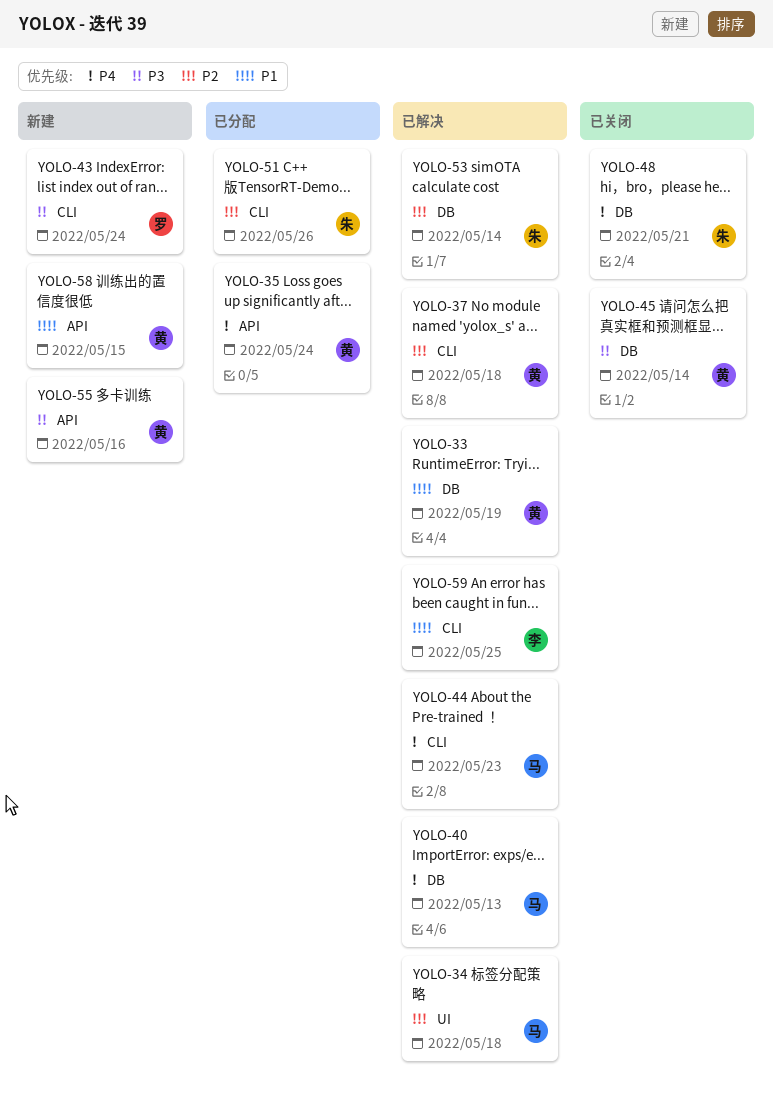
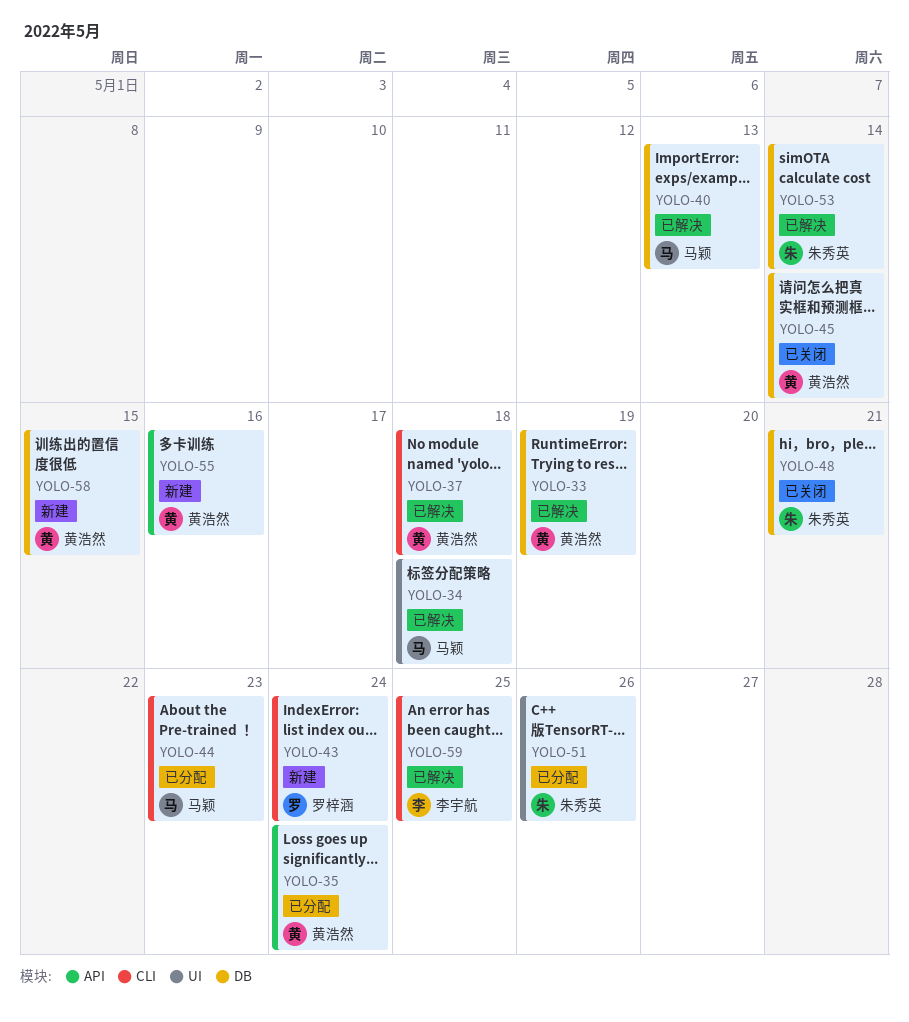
YOLO-44, status: 已解决 -> 已分配
YOLO-51, label: CLI -> UI
YOLO-58, label: API -> DB

